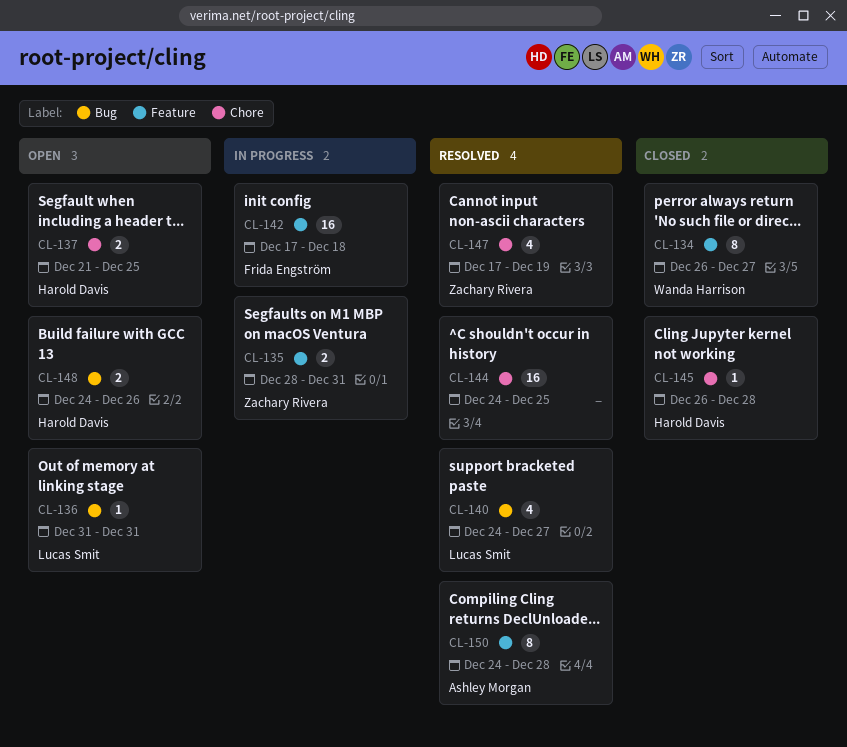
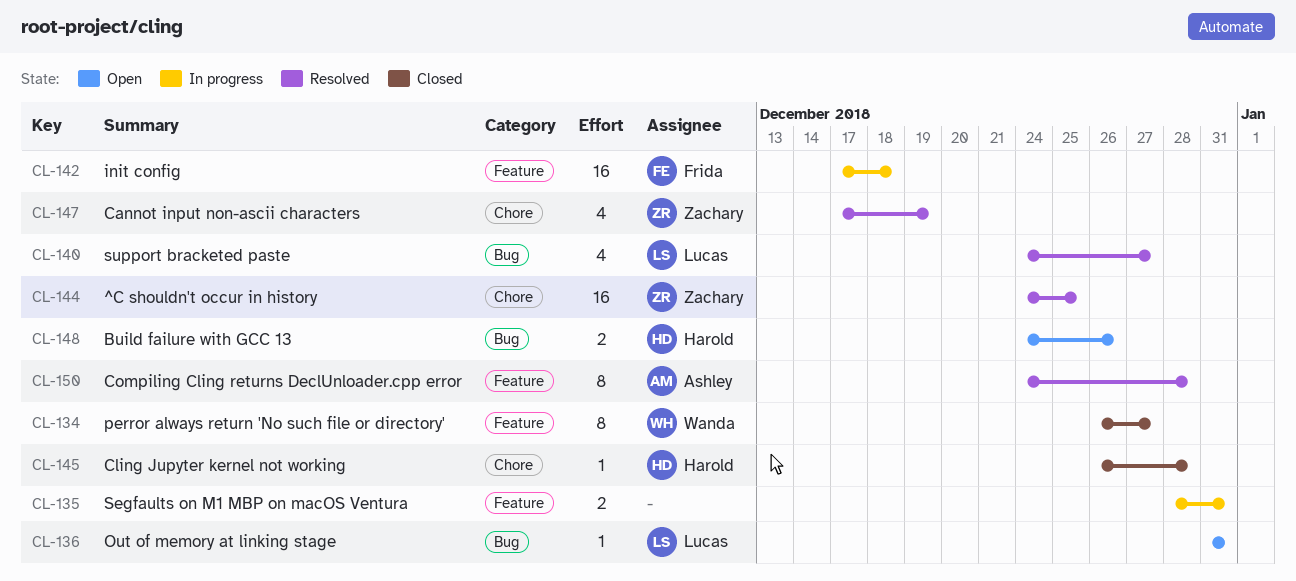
CL-135, owner: Zachary Rivera -> none
CL-137: present -> none
CL-144, owner: none -> Zachary Rivera

